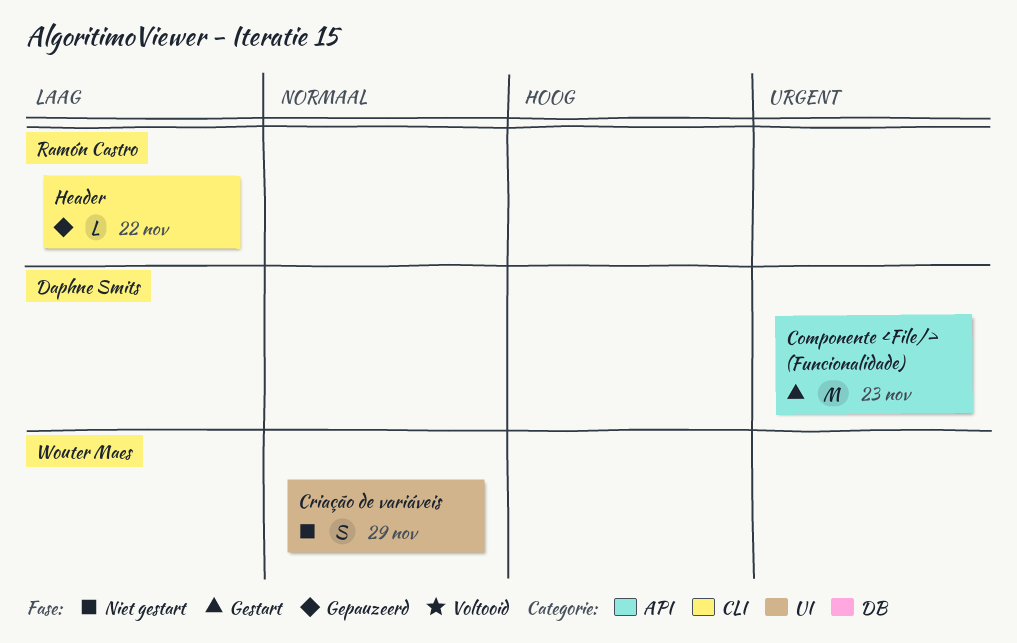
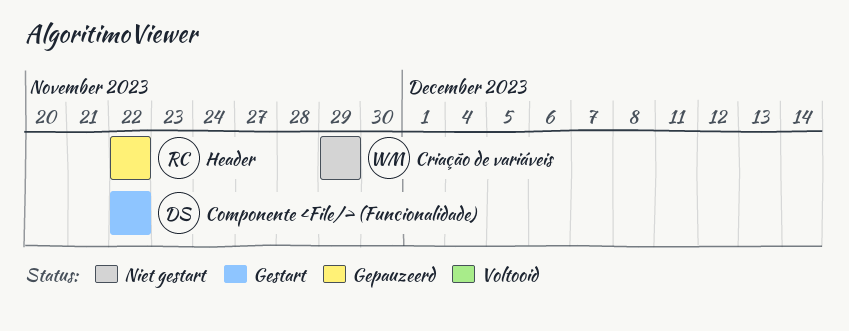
Componente <File/> (Funcionalidade), due: Nov 23 -> Nov 22

